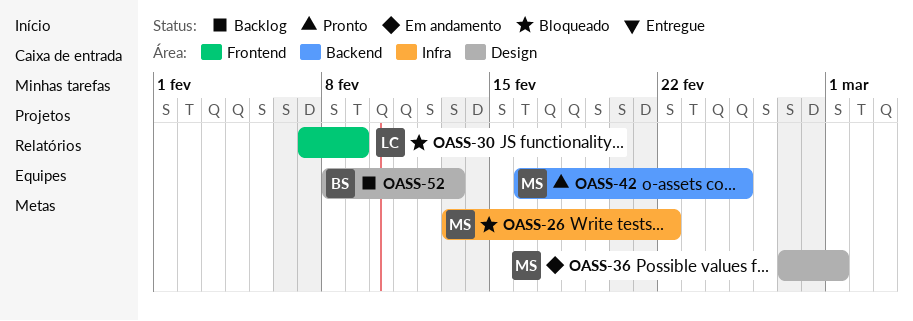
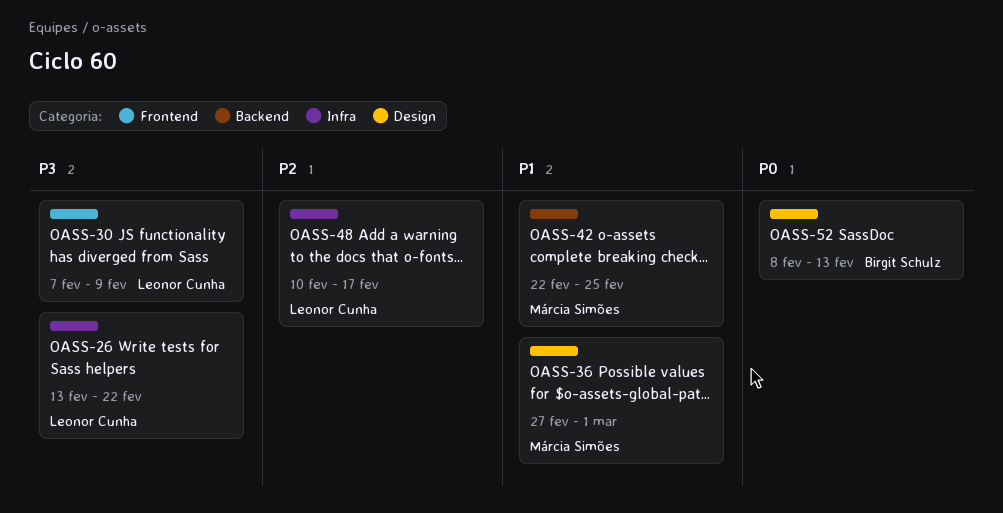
OASS-26, owner: Márcia Simões -> Leonor Cunha
OASS-42, start: Feb 16 -> Feb 22
OASS-48: none -> present

